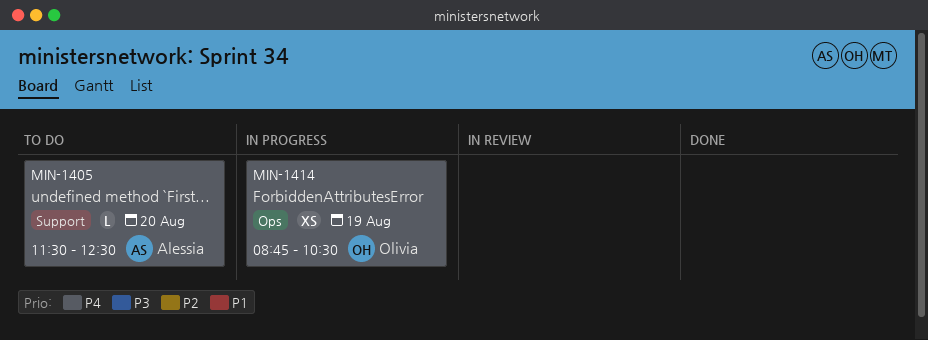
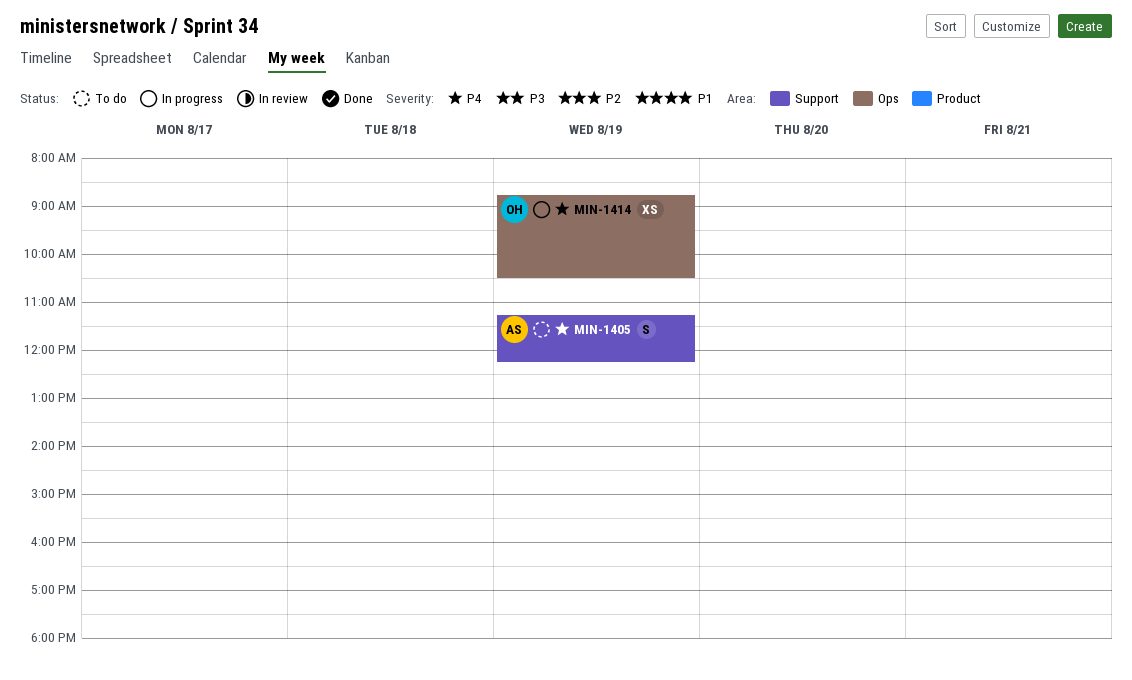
MIN-1405, estimate: L -> S
MIN-1405, day: Aug 20 -> Aug 19
MIN-1405, begins: 11:30 -> 11:15
MIN-1405, ends: 12:30 -> 12:15

